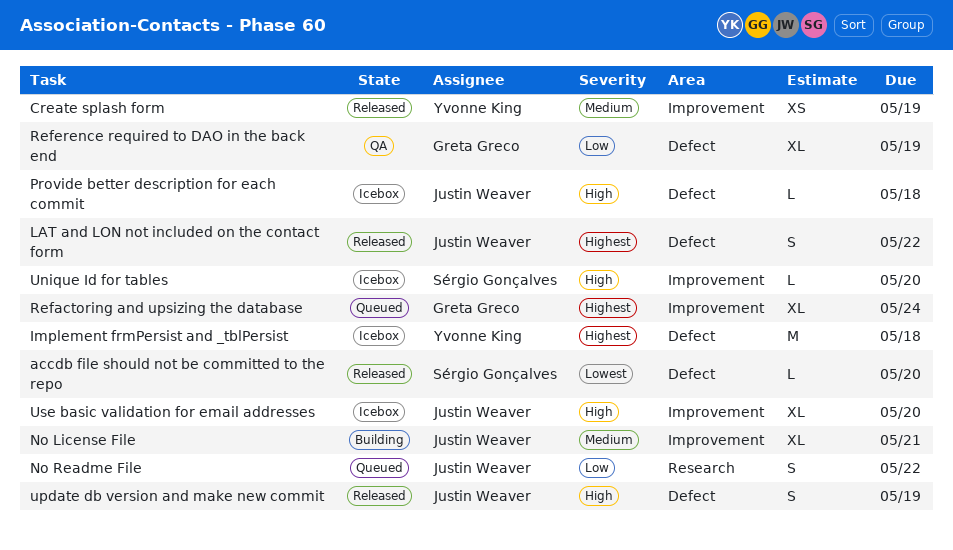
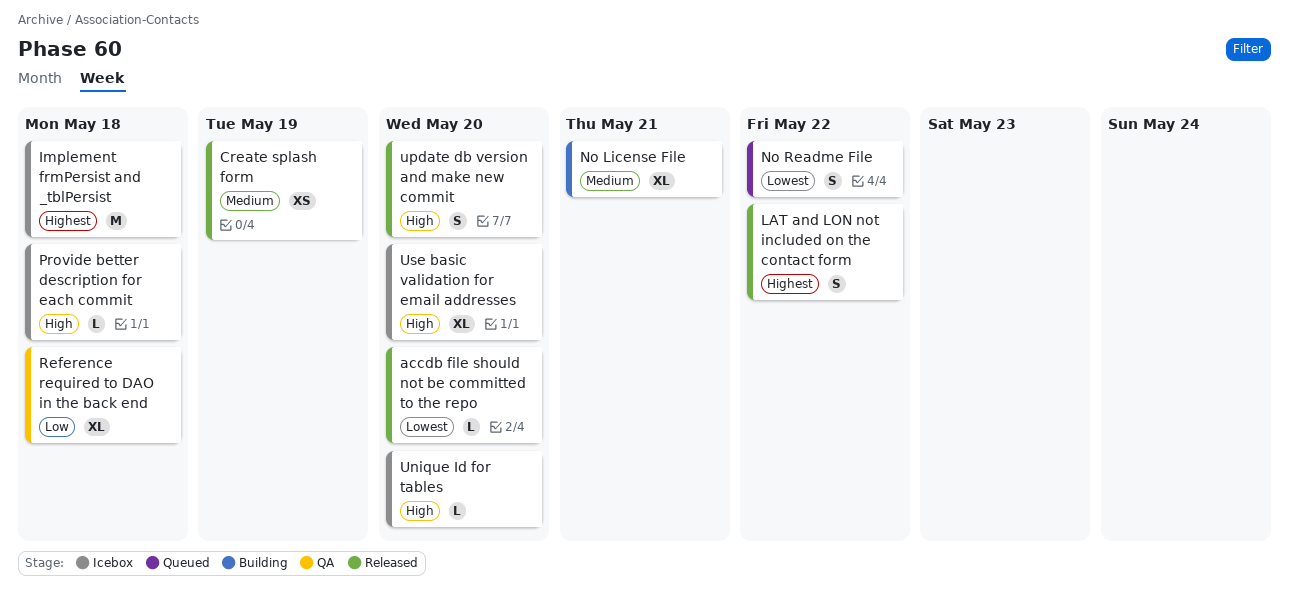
No Readme File, priority: Low -> Lowest
Refactoring and upsizing the database: present -> none
Reference required to DAO in the back end, due: May 19 -> May 18
update db version and make new commit, due: May 19 -> May 20

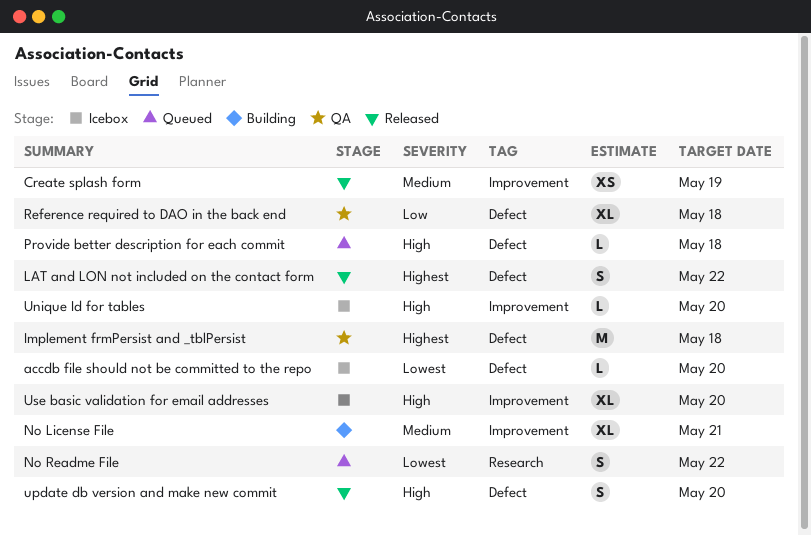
accdb file should not be committed to the repo, status: Released -> Icebox
Implement frmPersist and _tblPersist, status: Icebox -> QA
Provide better description for each commit, status: Icebox -> Queued

